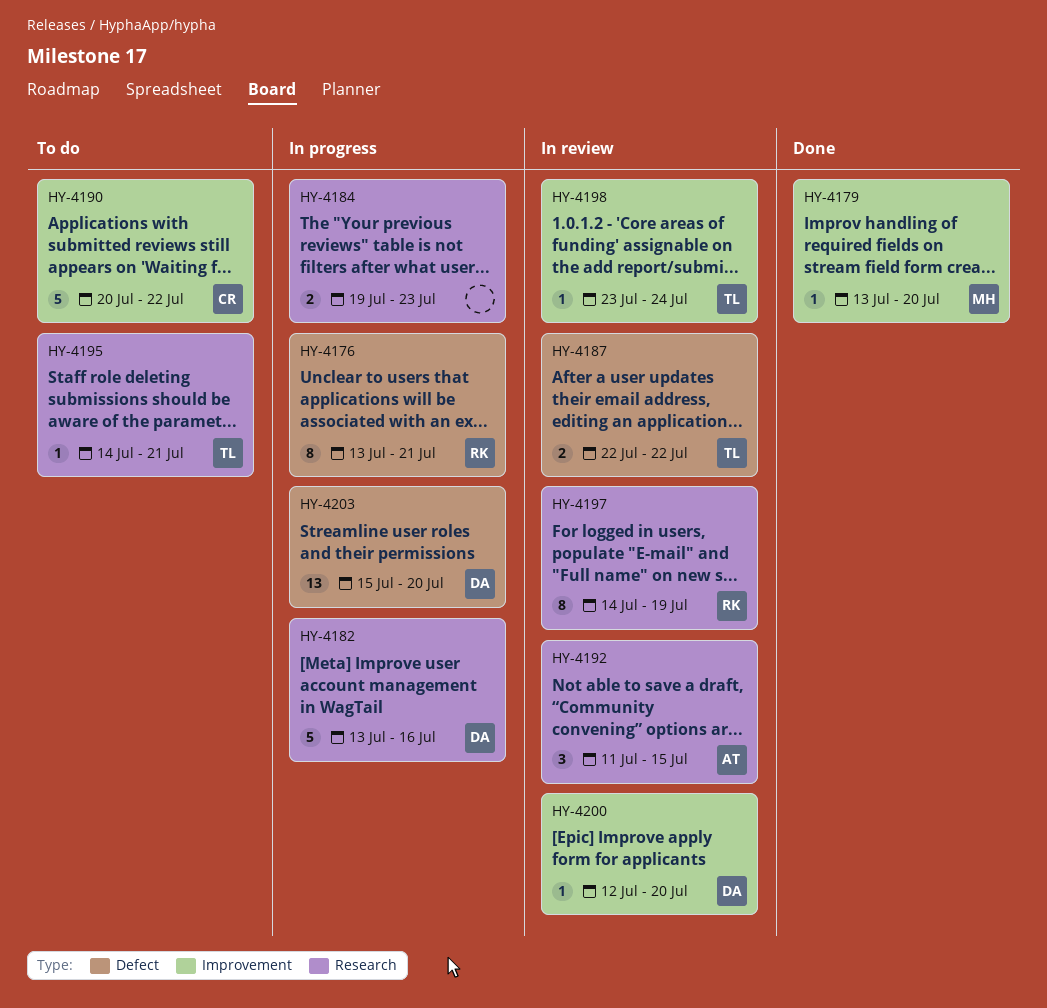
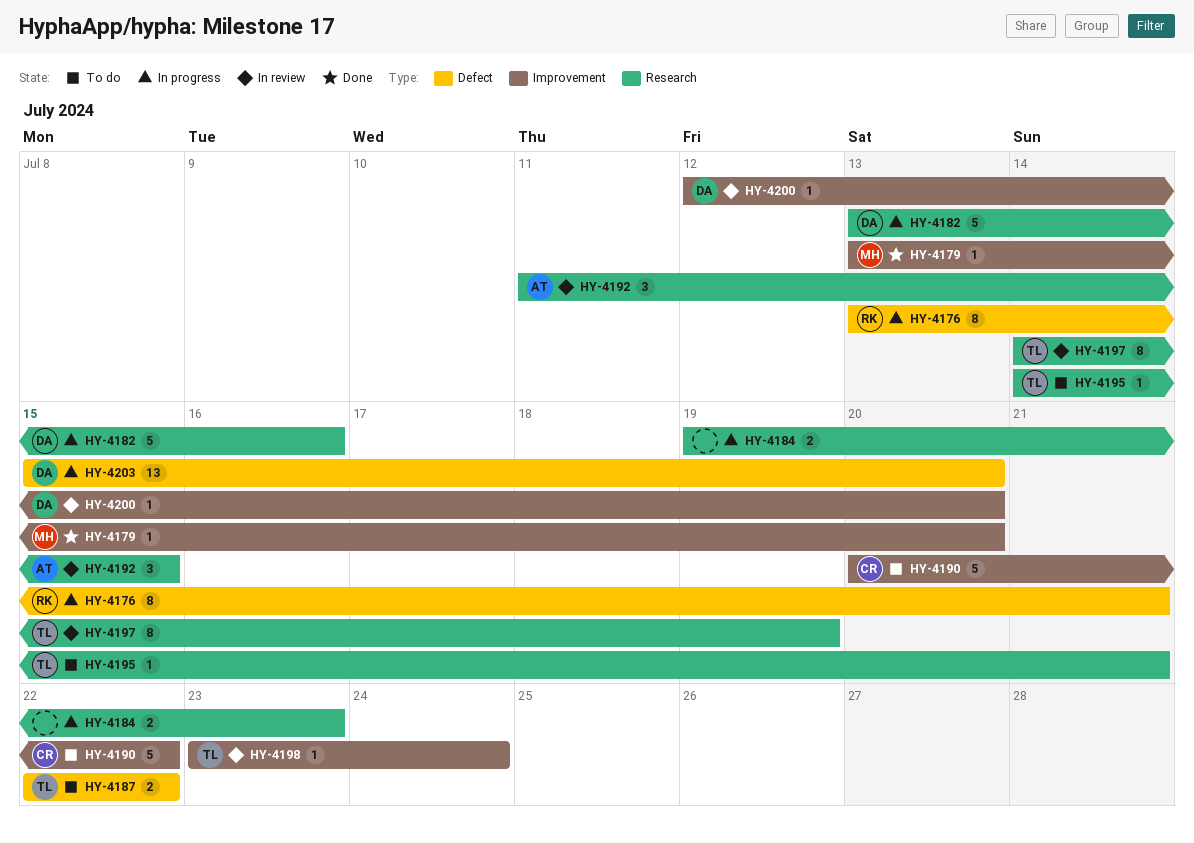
HY-4187, status: In review -> To do
HY-4197, owner: RK -> TL

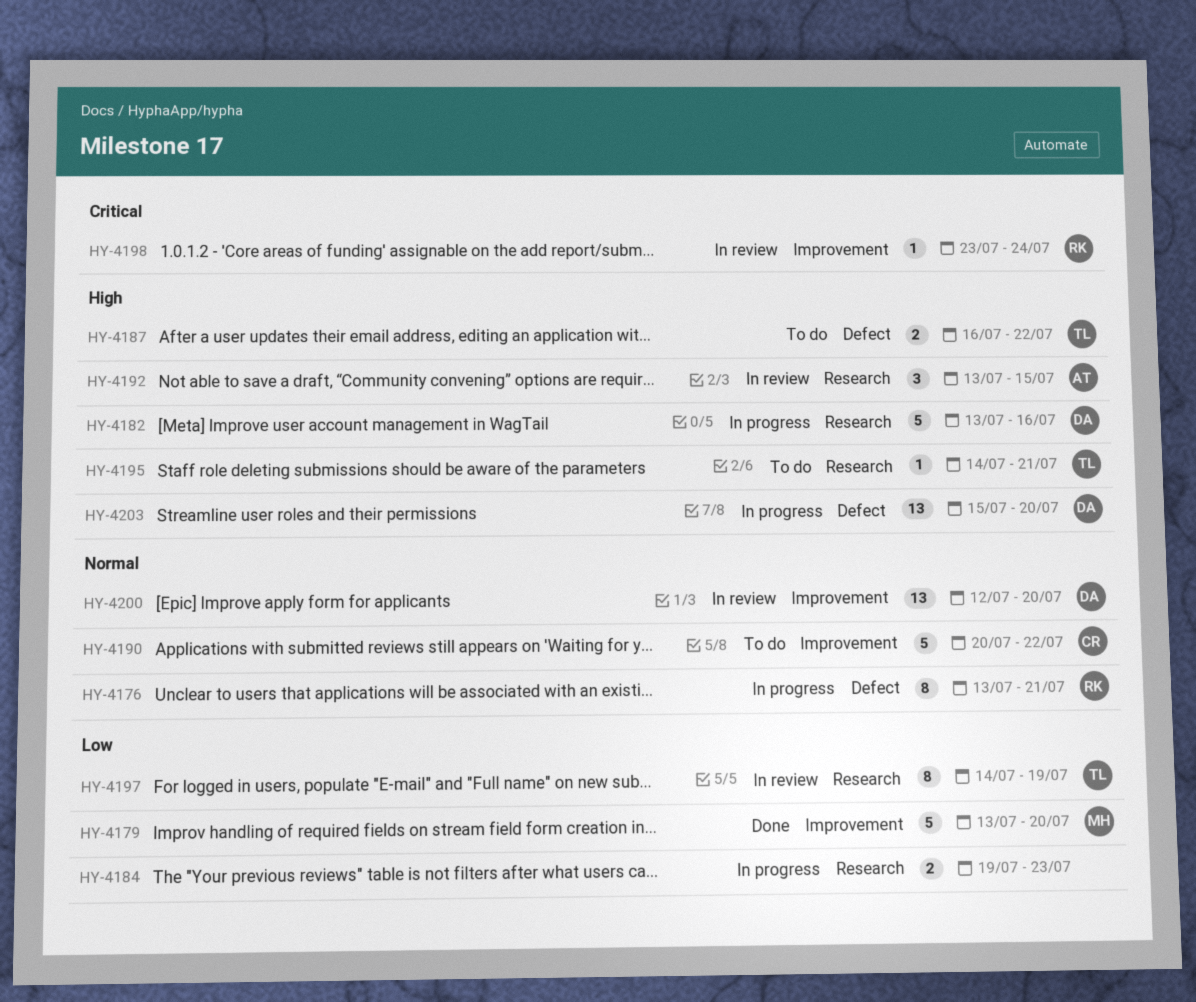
HY-4179, estimate: 1 -> 5
HY-4187, start: Jul 22 -> Jul 16
HY-4192, start: Jul 11 -> Jul 13
HY-4198, owner: TL -> RK
HY-4200, estimate: 1 -> 13

